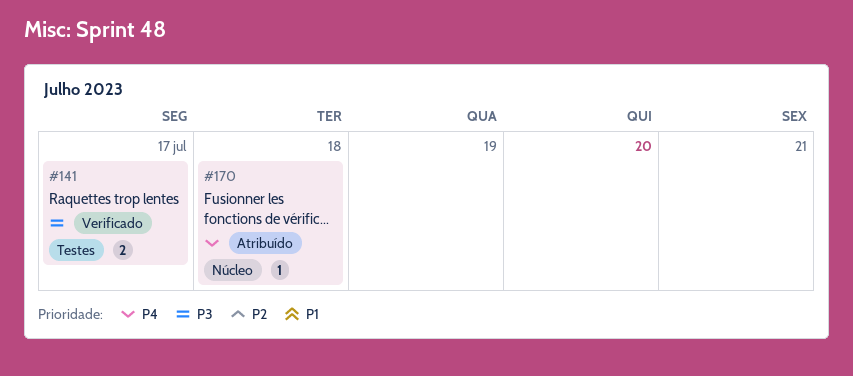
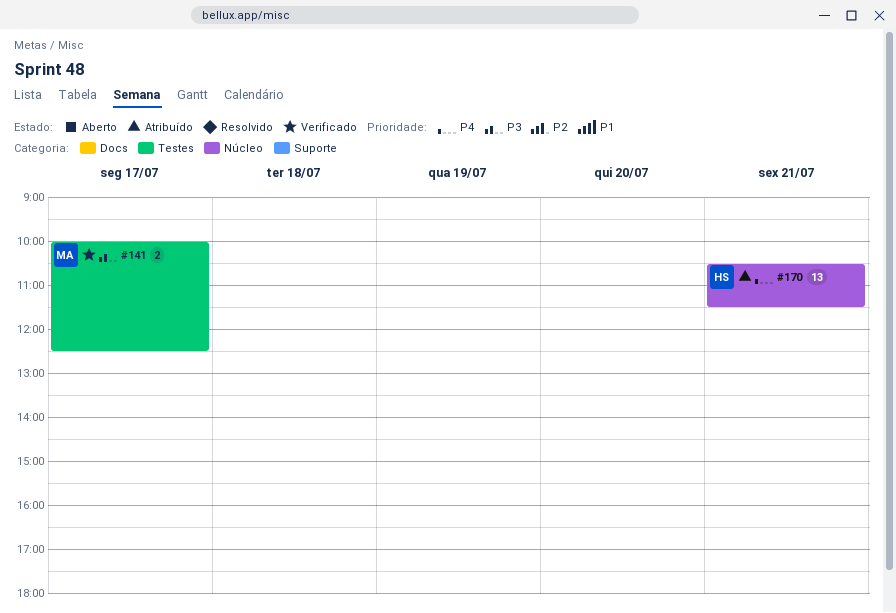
#170, estimate: 1 -> 13
#170, day: Jul 18 -> Jul 21

